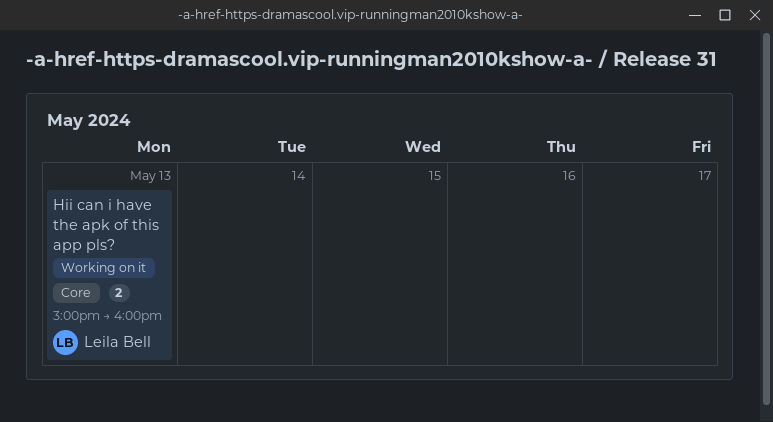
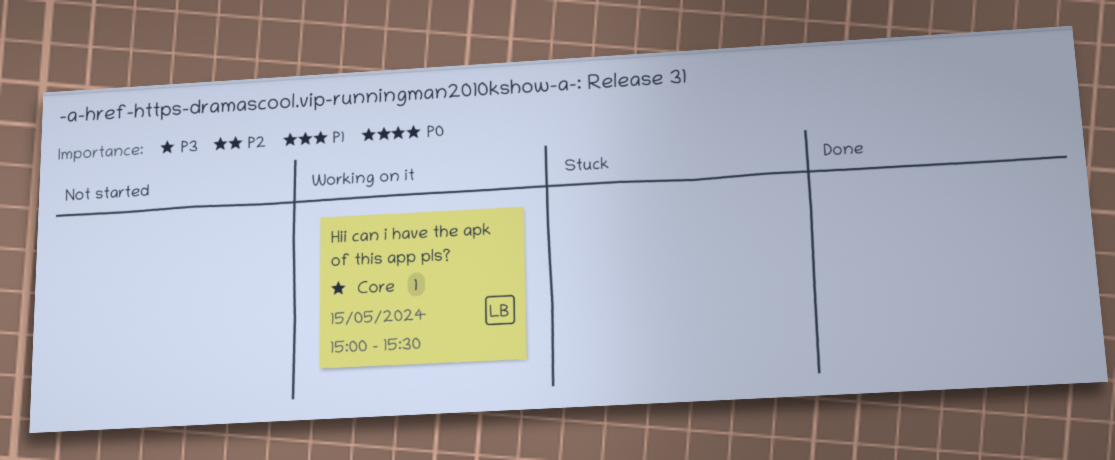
Hii can i have the apk of this app pls?, estimate: 2 -> 1
Hii can i have the apk of this app pls?, day: May 13 -> May 15
Hii can i have the apk of this app pls?, ends: 16:00 -> 15:30

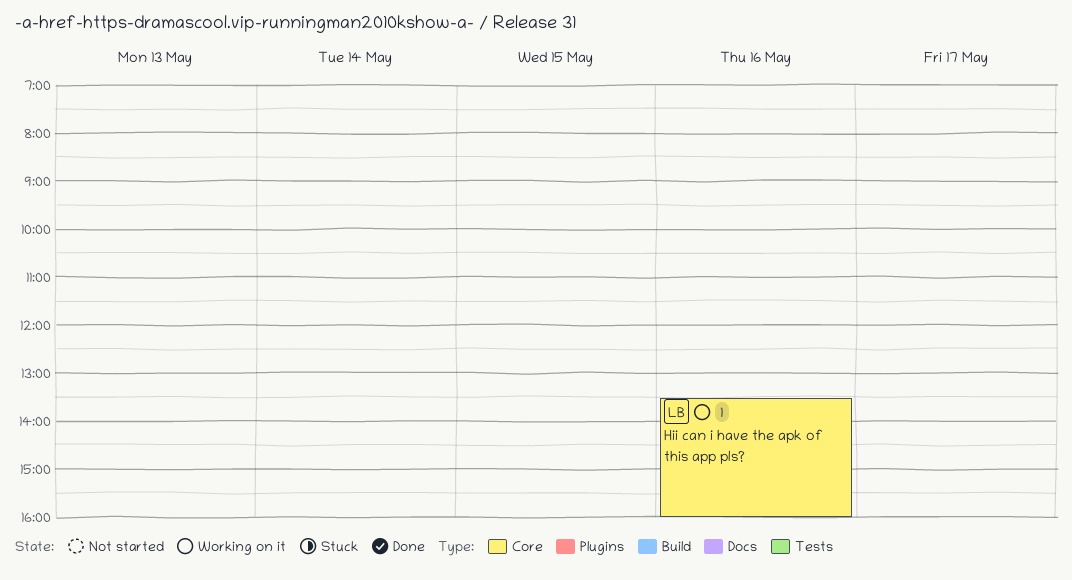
Hii can i have the apk of this app pls?, day: May 15 -> May 16
Hii can i have the apk of this app pls?, begins: 15:00 -> 13:30
Hii can i have the apk of this app pls?, ends: 15:30 -> 16:00

